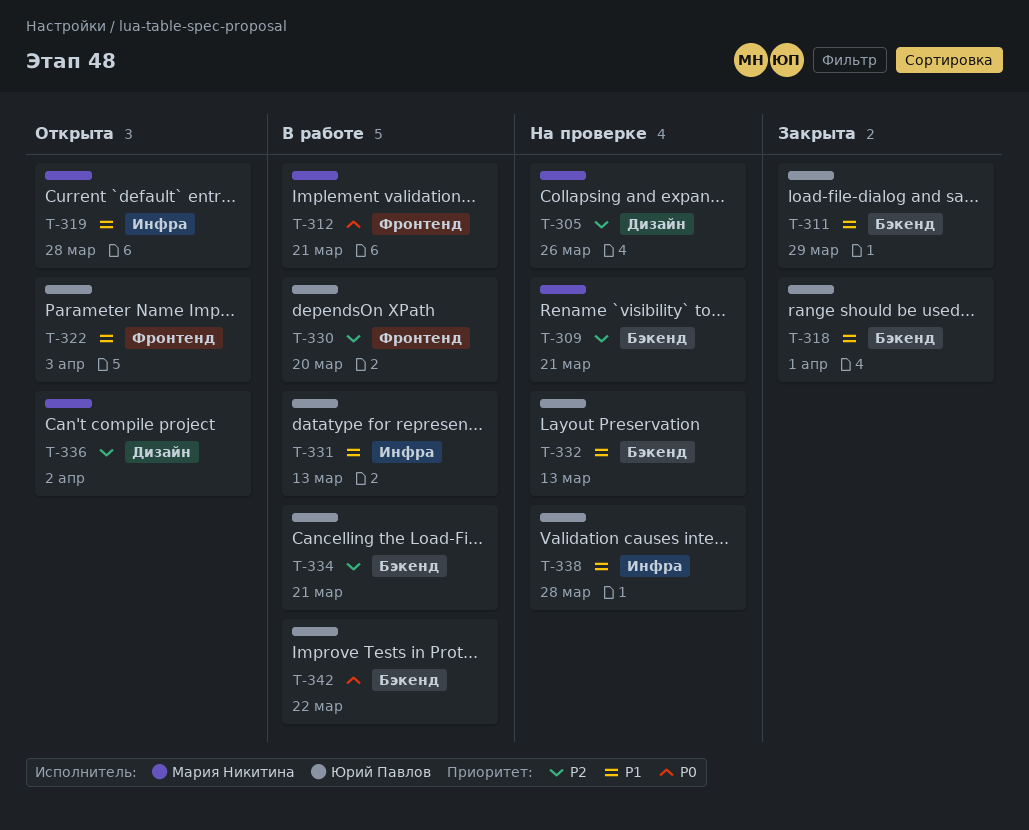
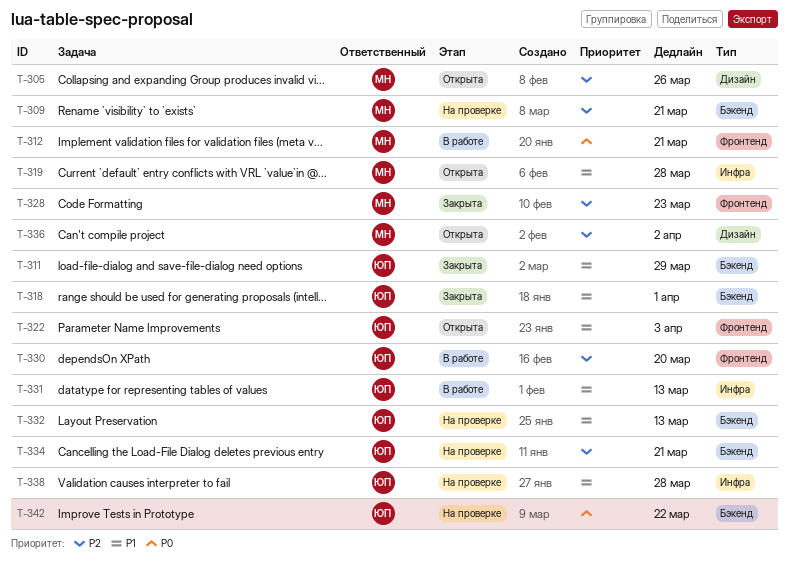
T-305, status: На проверке -> Открыта
T-328: none -> present
T-334, status: В работе -> На проверке
T-342, status: В работе -> На проверке

